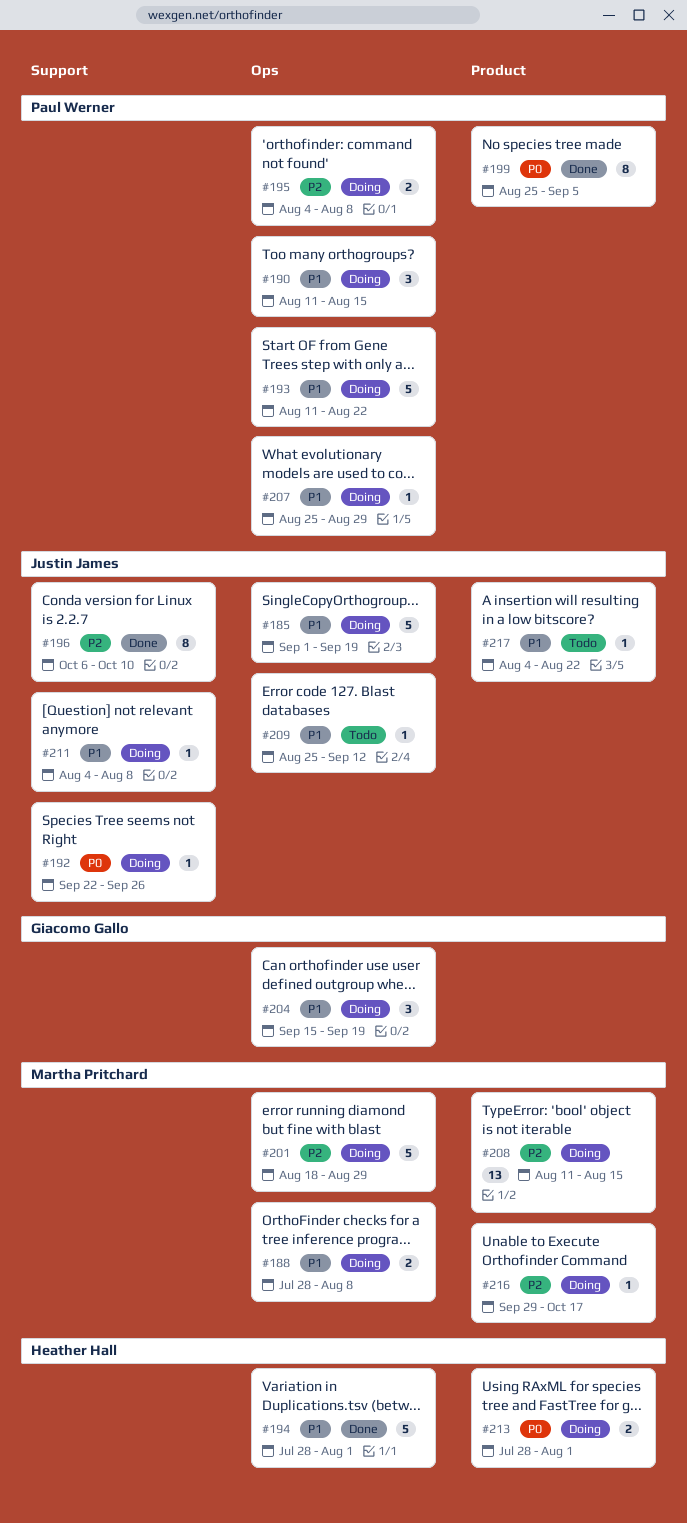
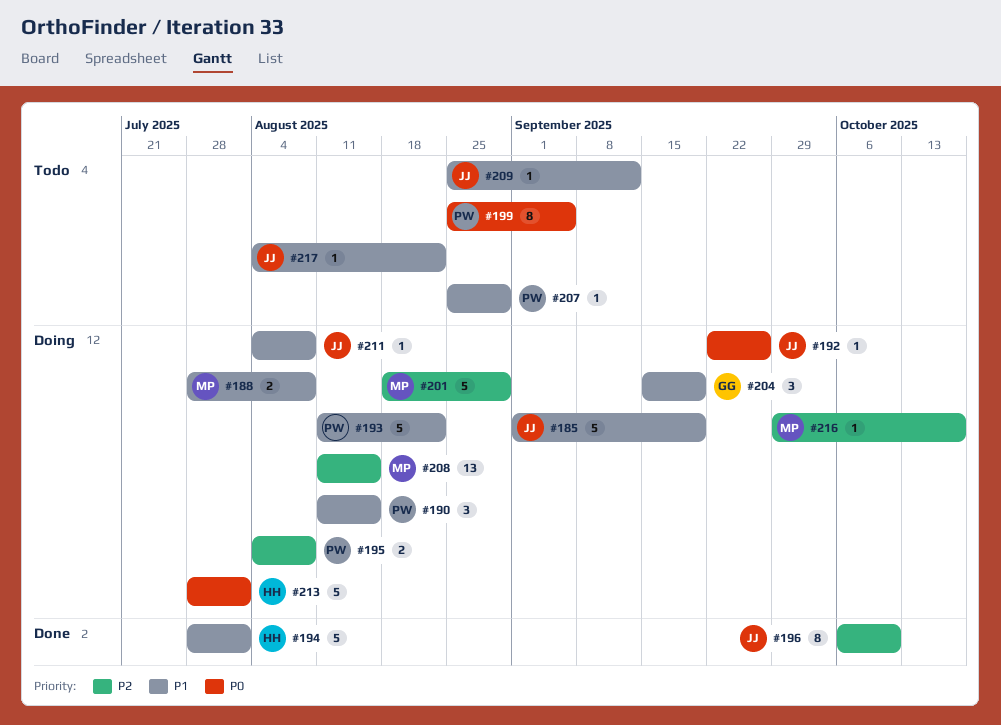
#199, status: Done -> Todo
#207, status: Doing -> Todo
#213, estimate: 2 -> 5

